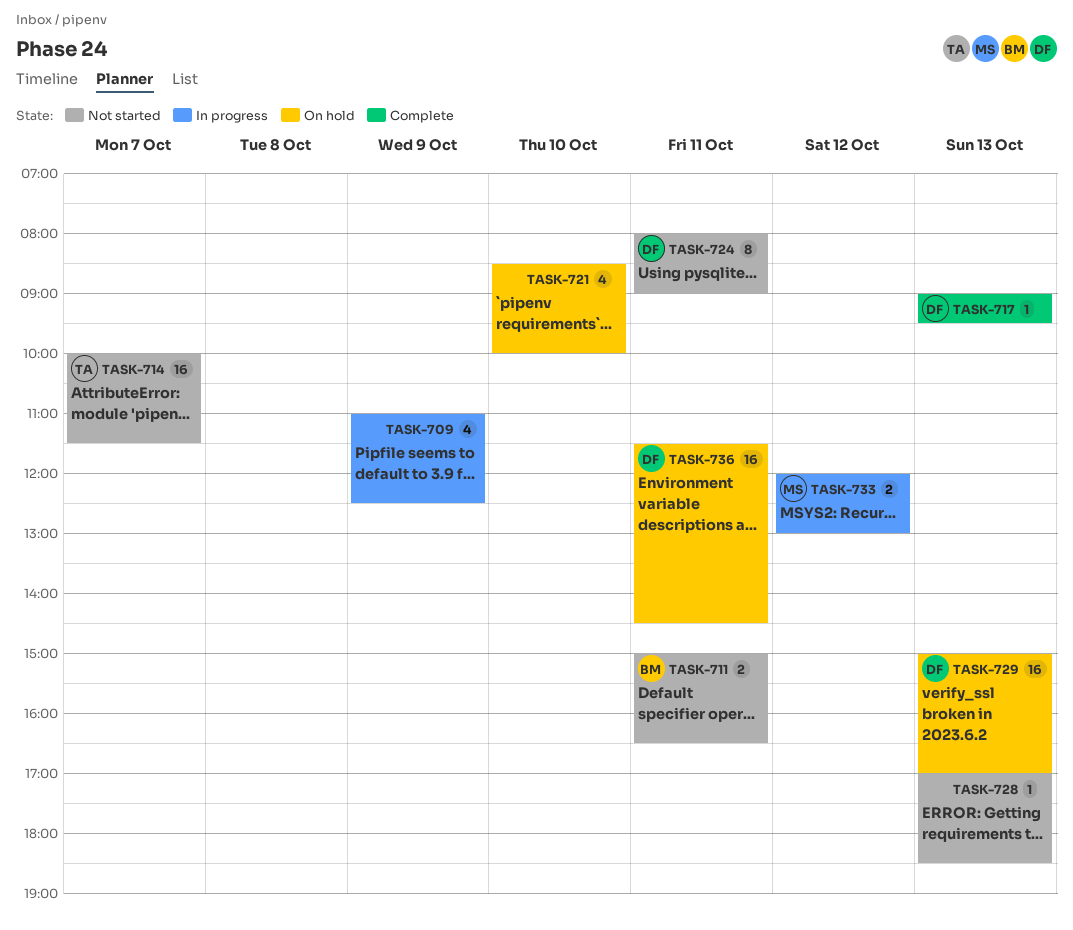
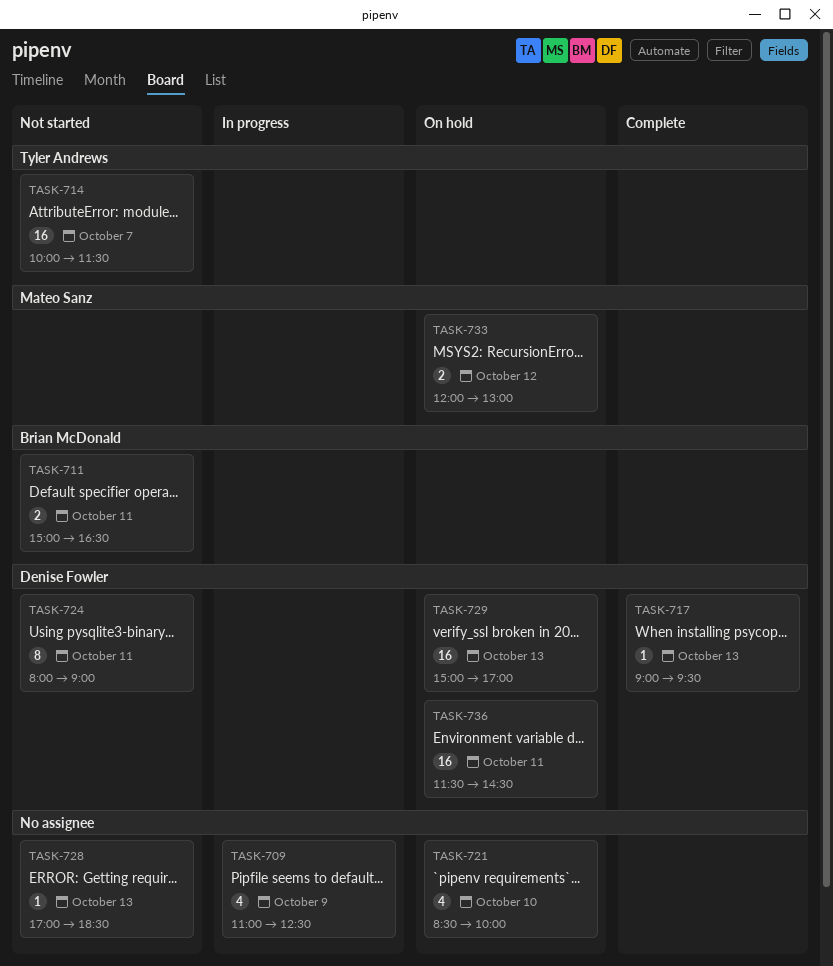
TASK-733, status: In progress -> On hold

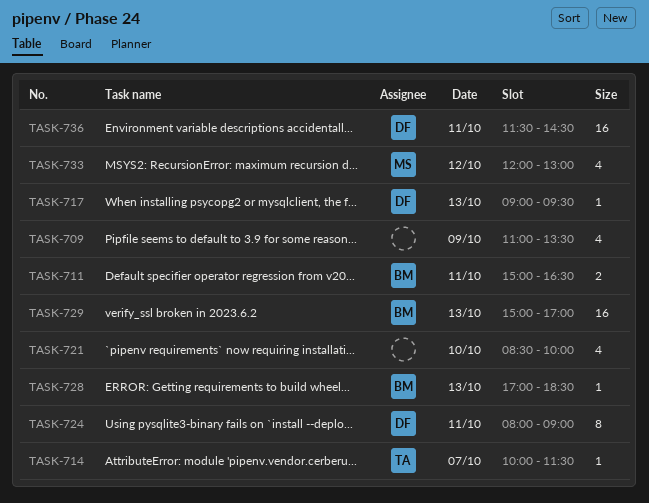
TASK-709, ends: 12:30 -> 13:30
TASK-714, estimate: 16 -> 1
TASK-728, owner: none -> Brian McDonald
TASK-729, owner: Denise Fowler -> Brian McDonald
TASK-733, estimate: 2 -> 4

